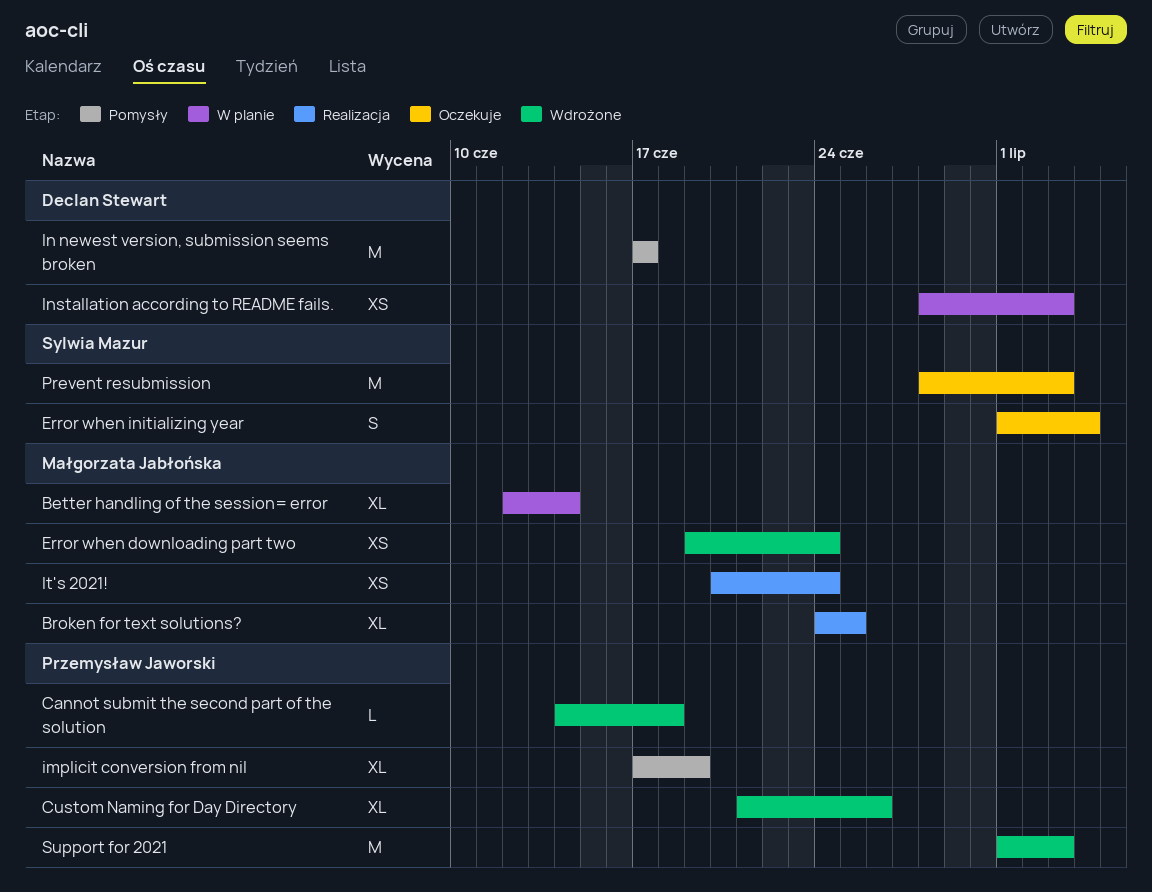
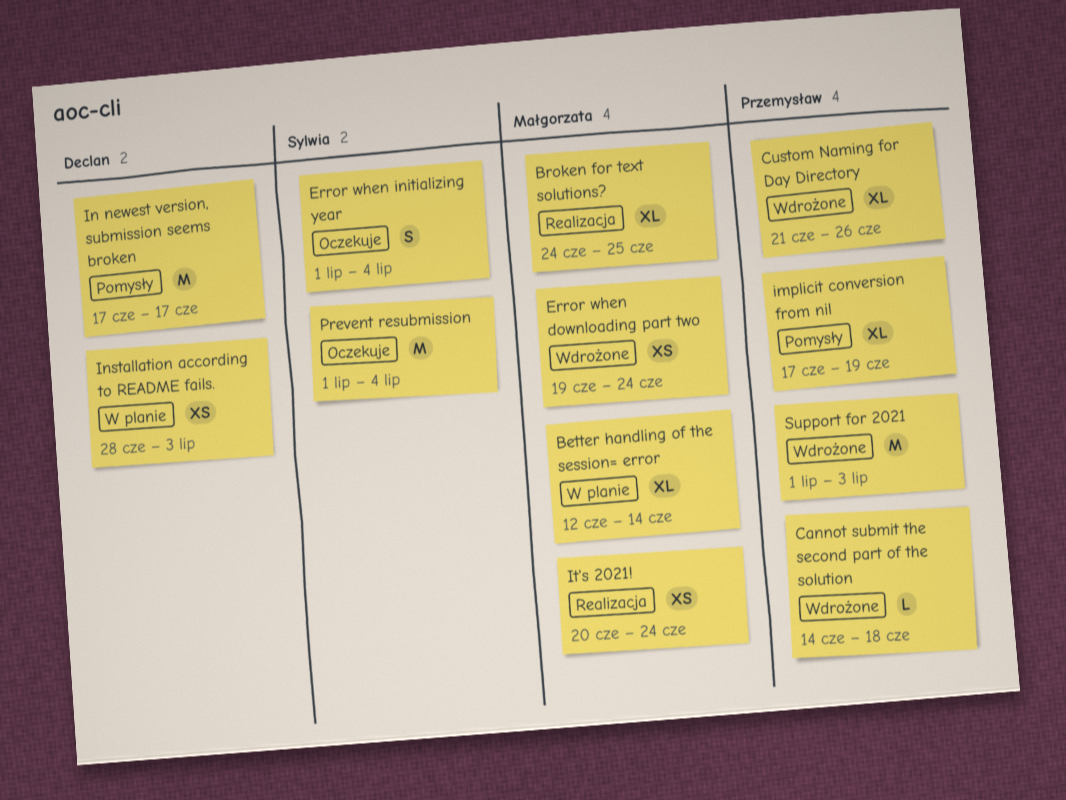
Prevent resubmission, start: Jun 28 -> Jul 1
Prevent resubmission, due: Jul 3 -> Jul 4

